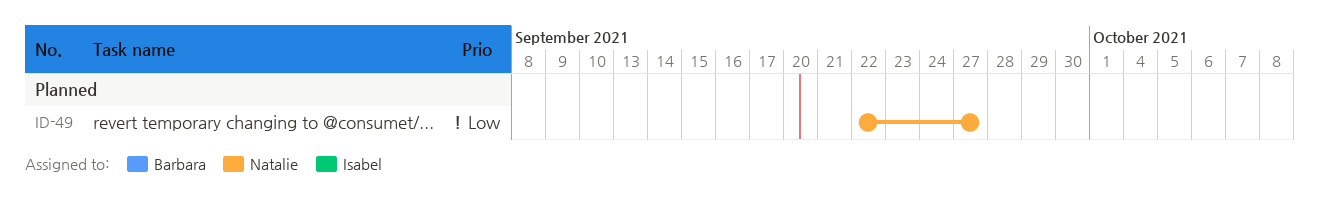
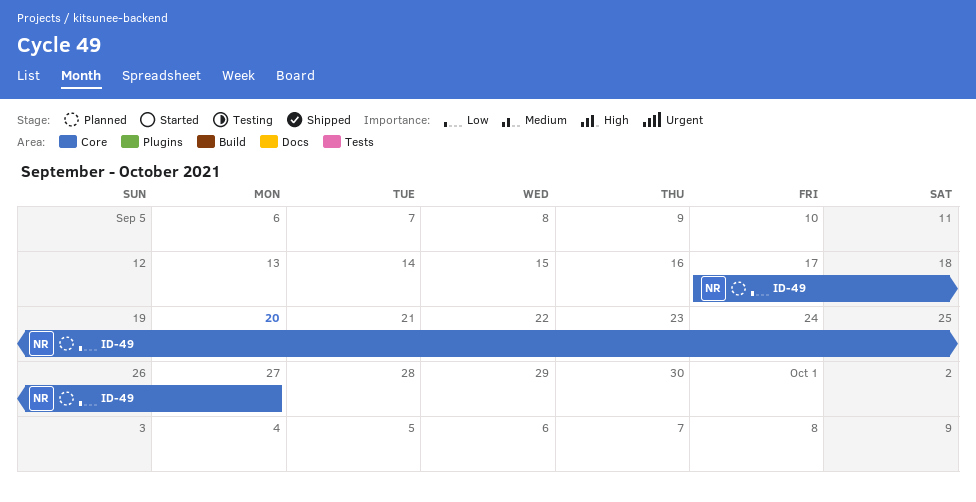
ID-49, start: Sep 22 -> Sep 17

